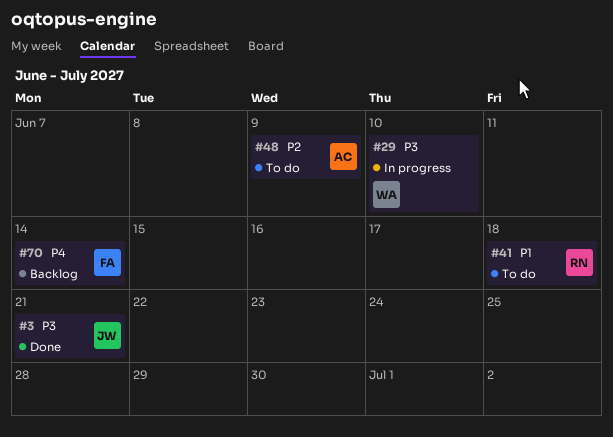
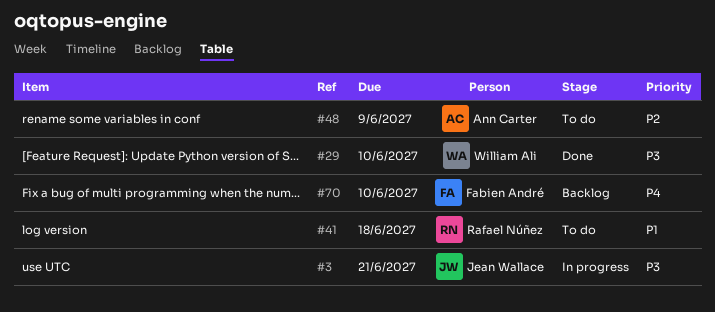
#3, status: Done -> In progress
#29, status: In progress -> Done
#70, due: Jun 14 -> Jun 10

